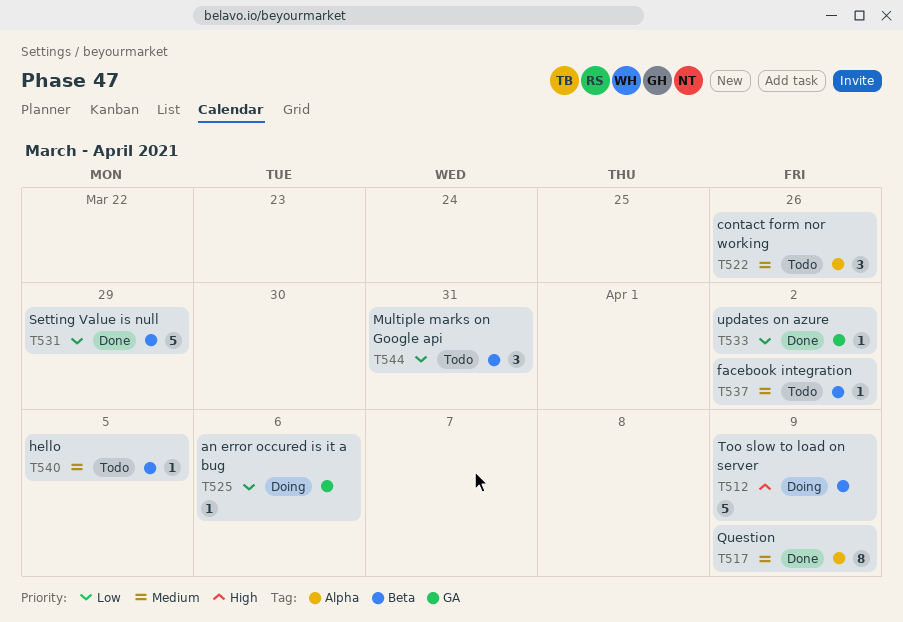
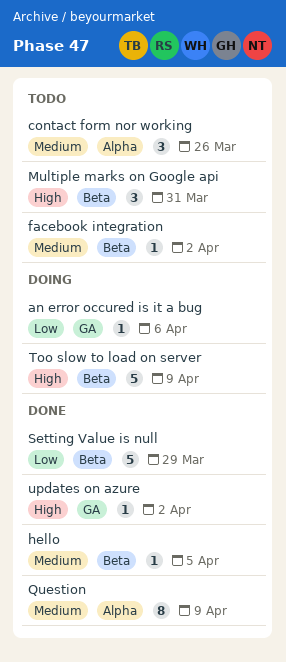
hello, status: Todo -> Done
Multiple marks on Google api, priority: Low -> High
updates on azure, priority: Low -> High

